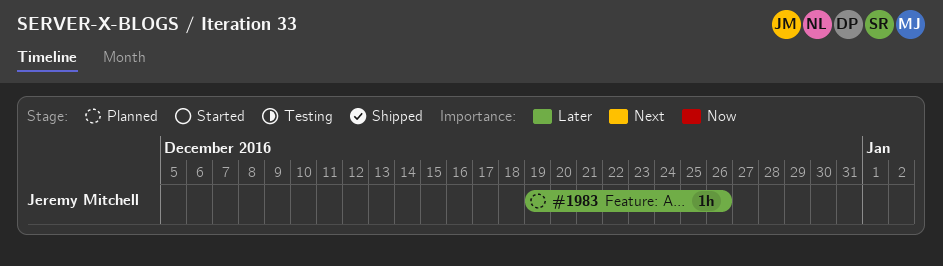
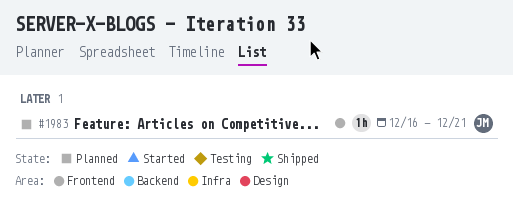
#1983, start: Dec 19 -> Dec 16
#1983, due: Dec 26 -> Dec 21

